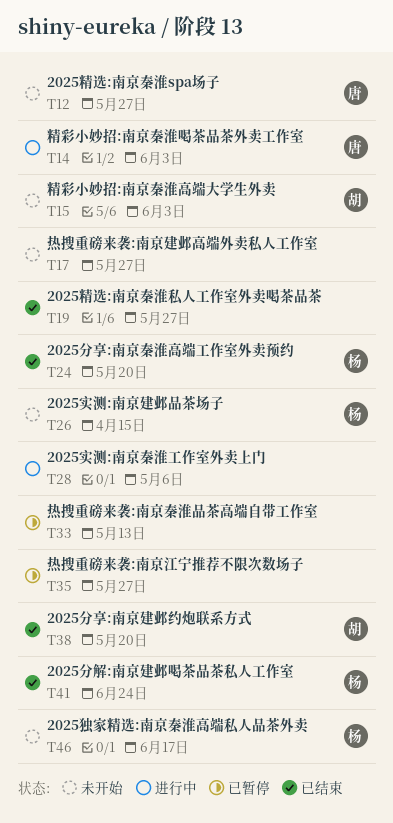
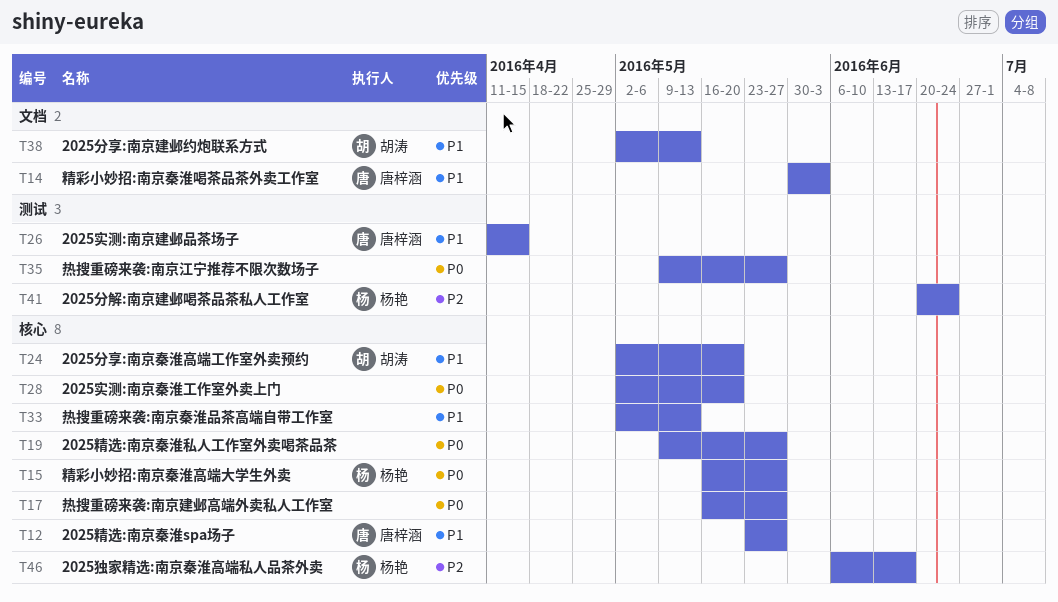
T15, owner: 胡涛 -> 杨艳
T15, due: Jun 3 -> May 27
T24, owner: 杨艳 -> 胡涛
T26, owner: 杨艳 -> 唐梓涵
T28, due: May 6 -> May 20
T38, due: May 20 -> May 13

